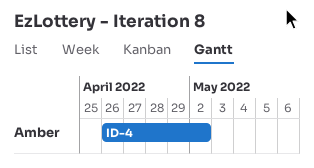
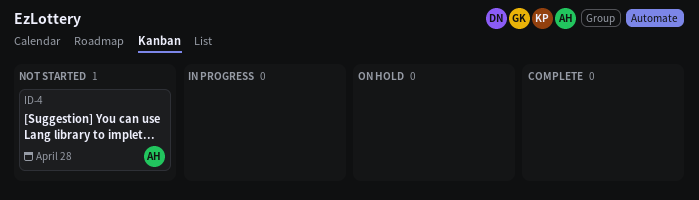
ID-4, due: May 2 -> Apr 28

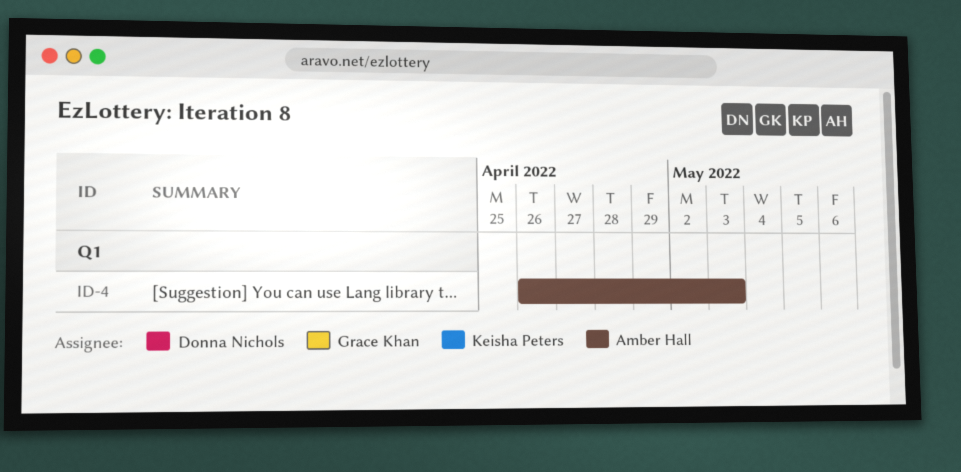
ID-4, due: Apr 28 -> May 3

